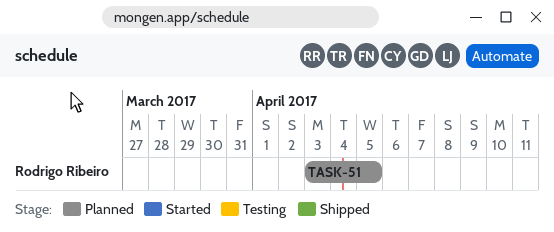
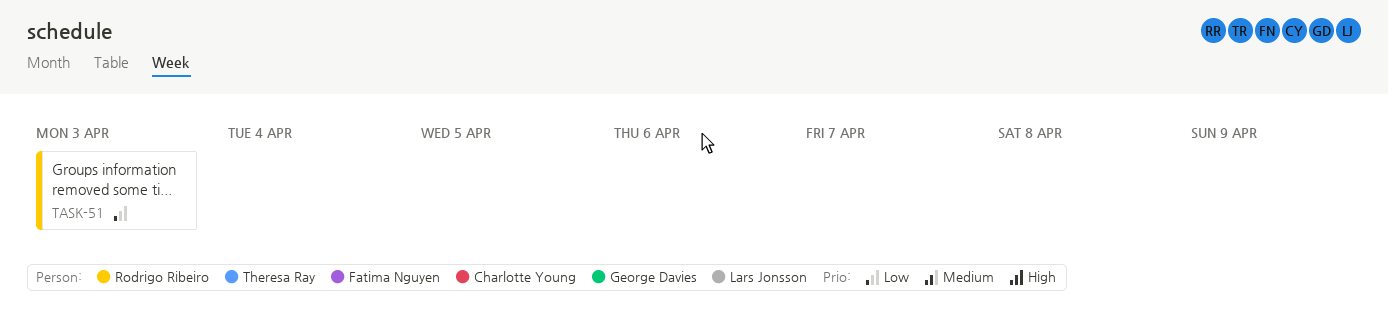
TASK-51, due: Apr 5 -> Apr 3

